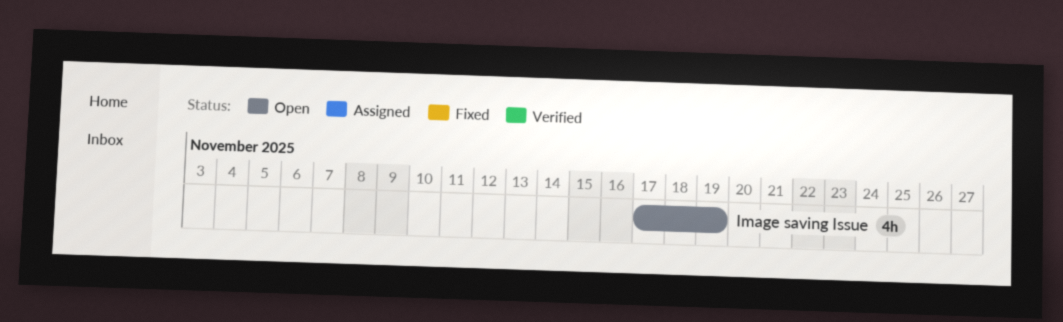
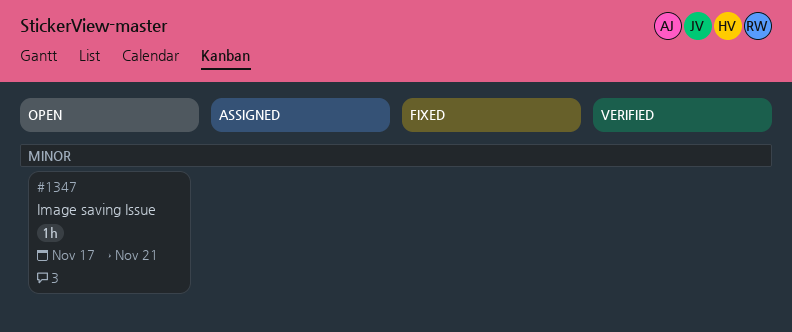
Image saving Issue, estimate: 4h -> 1h
Image saving Issue, due: Nov 19 -> Nov 21

